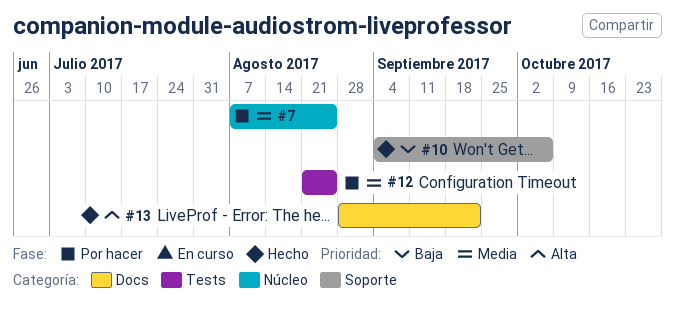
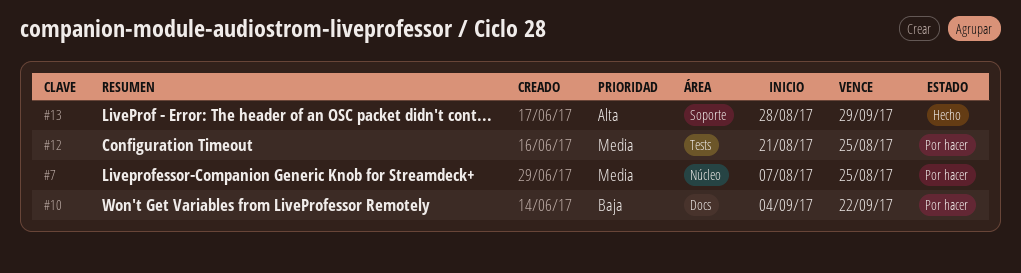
#10, status: Hecho -> Por hacer
#10, label: Soporte -> Docs
#10, due: Oct 6 -> Sep 22
#13, label: Docs -> Soporte
#13, due: Sep 22 -> Sep 29

